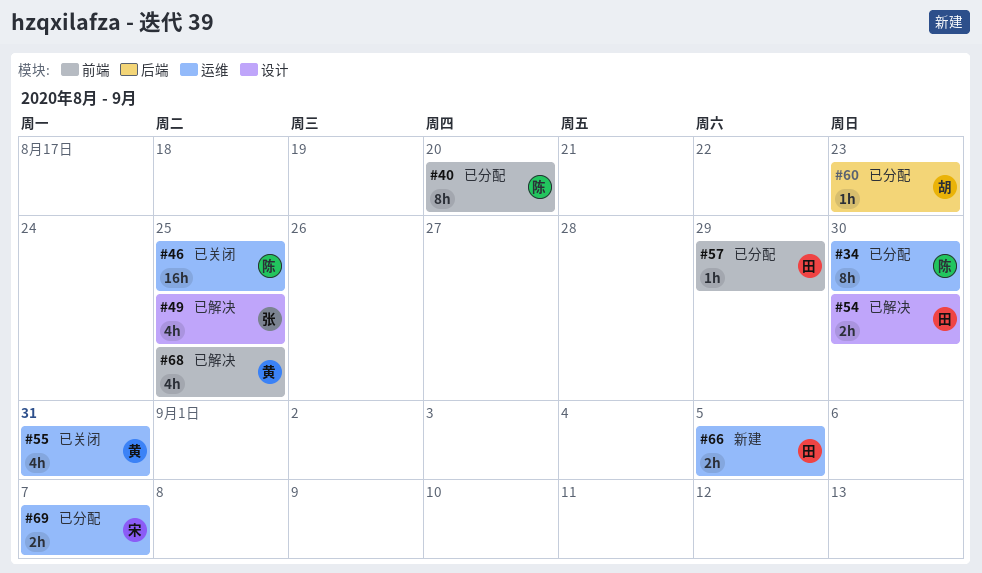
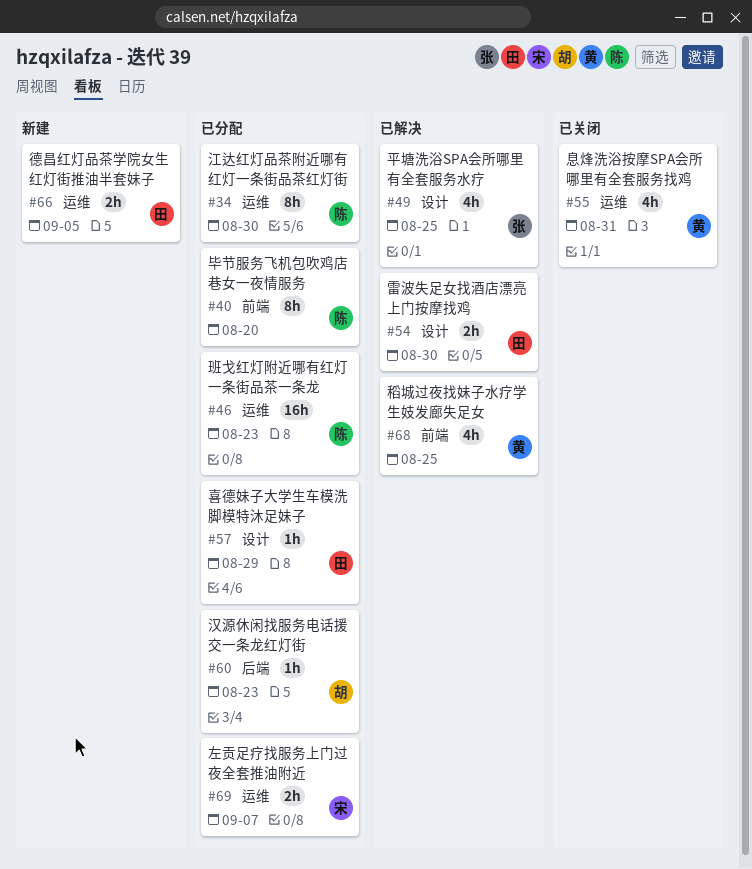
#46, status: 已关闭 -> 已分配
#46, due: Aug 25 -> Aug 23
#57, label: 前端 -> 设计

